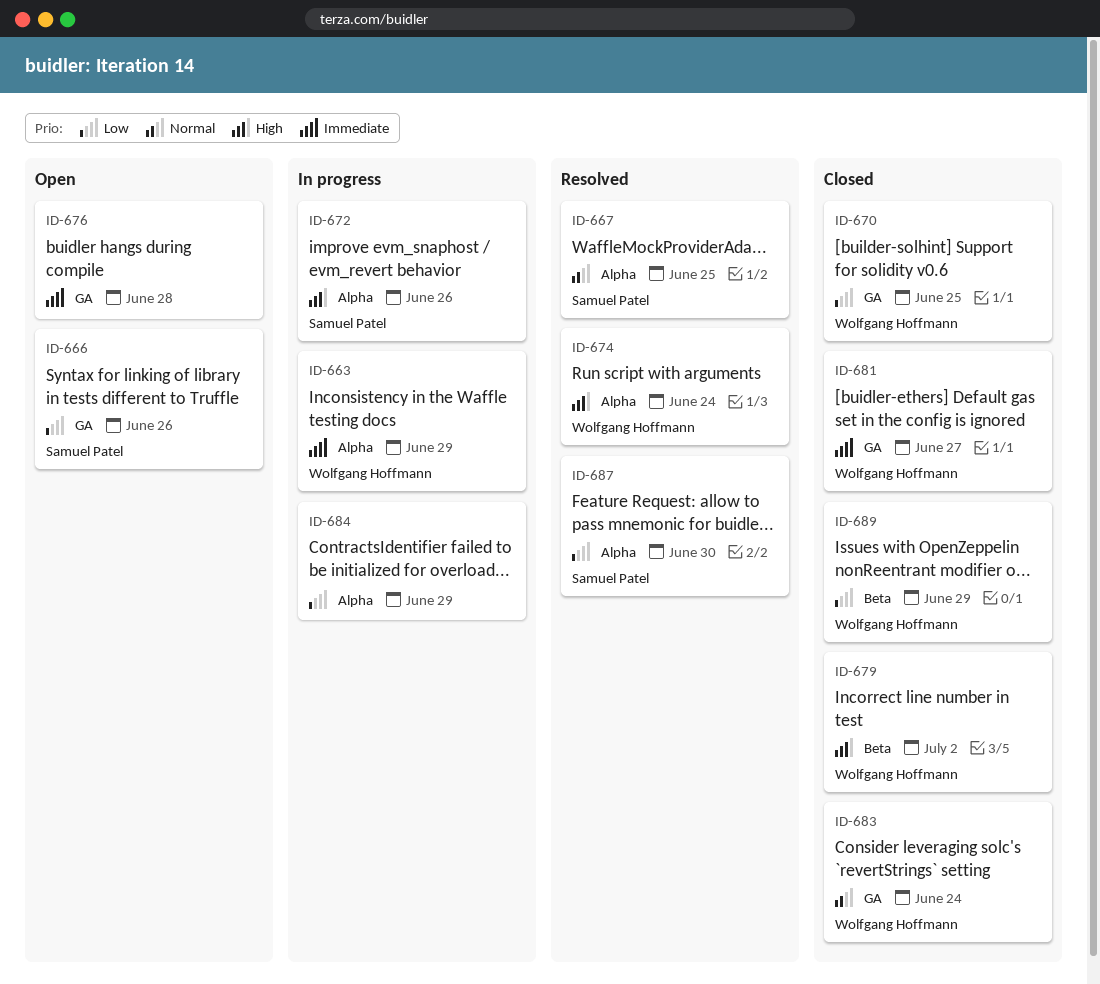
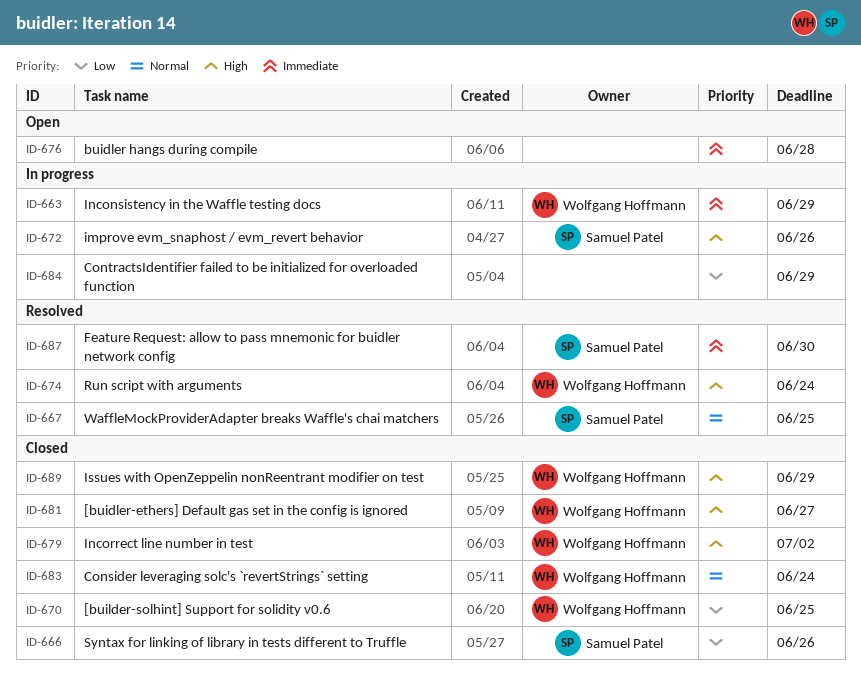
ID-666, status: Open -> Closed
ID-681, priority: Immediate -> High
ID-687, priority: Low -> Immediate
ID-689, priority: Low -> High

